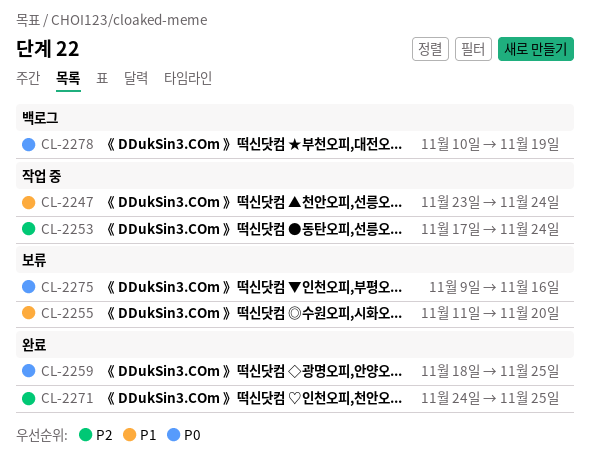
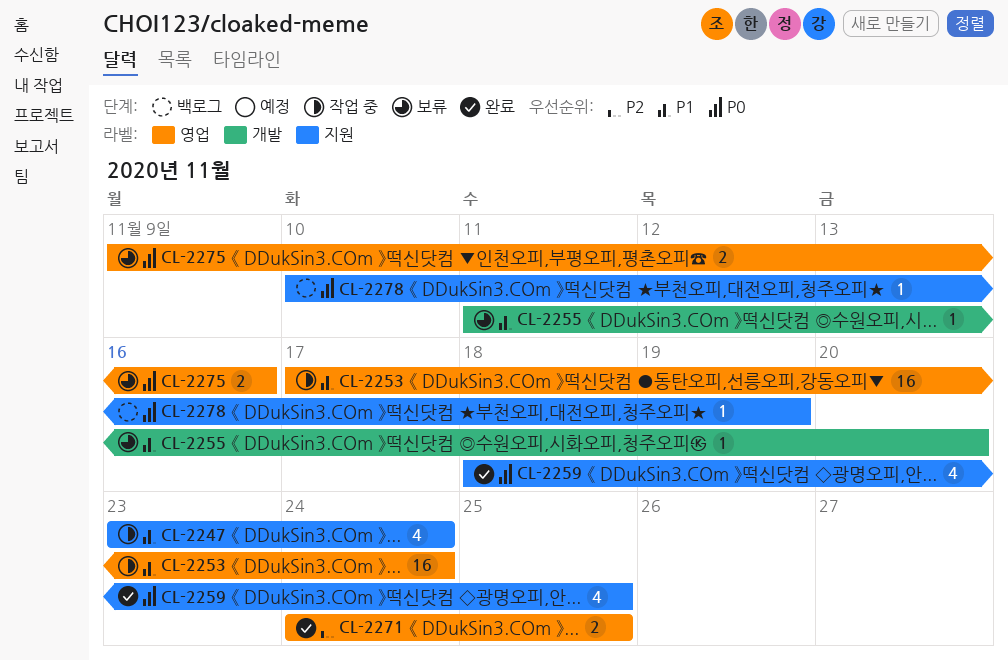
CL-2253, priority: P2 -> P1

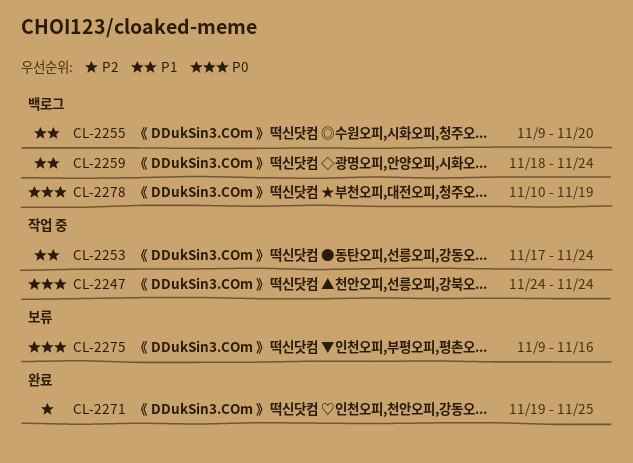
CL-2247, priority: P1 -> P0
CL-2247, start: Nov 23 -> Nov 24
CL-2255, status: 보류 -> 백로그
CL-2255, start: Nov 11 -> Nov 9
CL-2259, status: 완료 -> 백로그
CL-2259, priority: P0 -> P1
CL-2259, due: Nov 25 -> Nov 24
CL-2271, start: Nov 24 -> Nov 19

